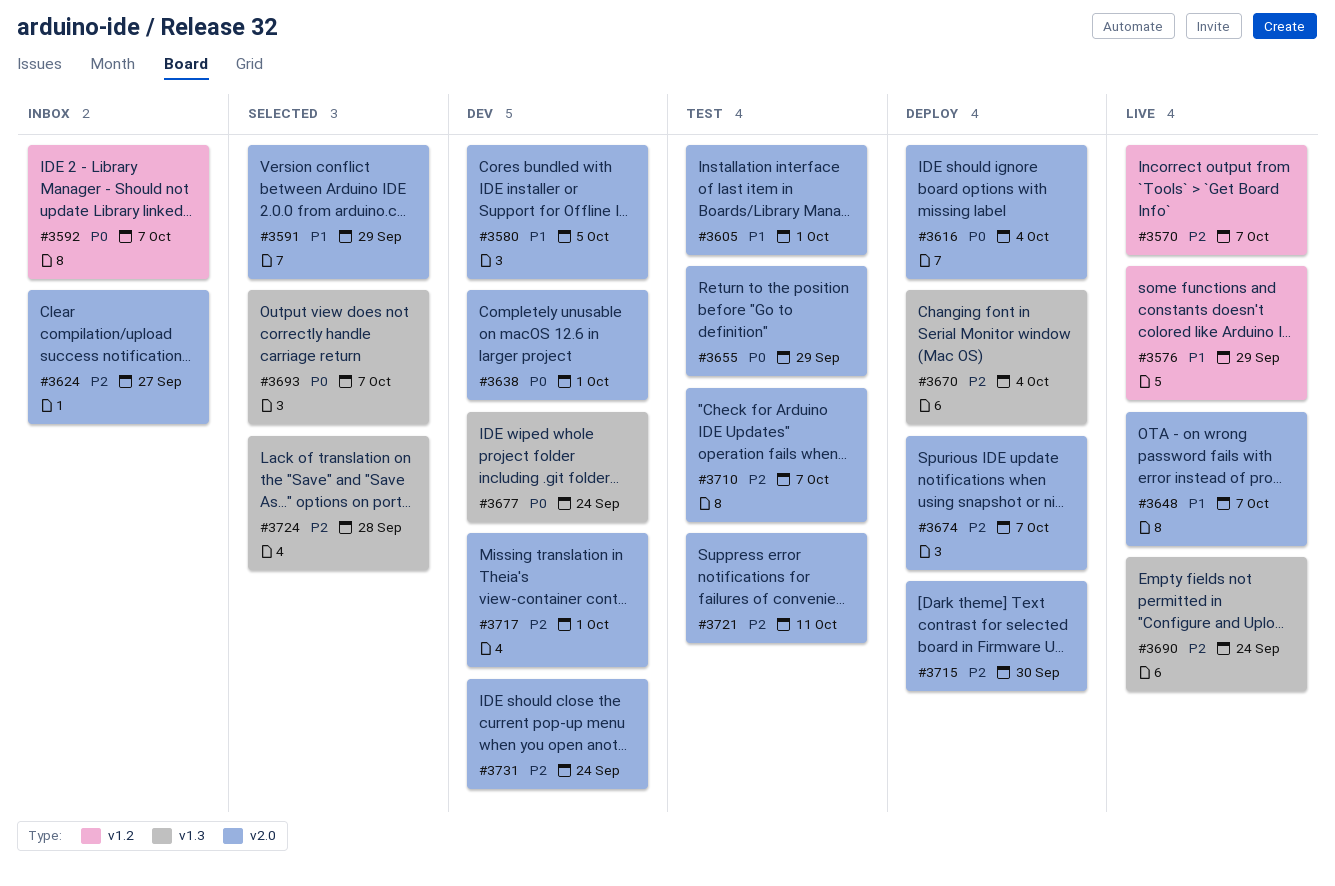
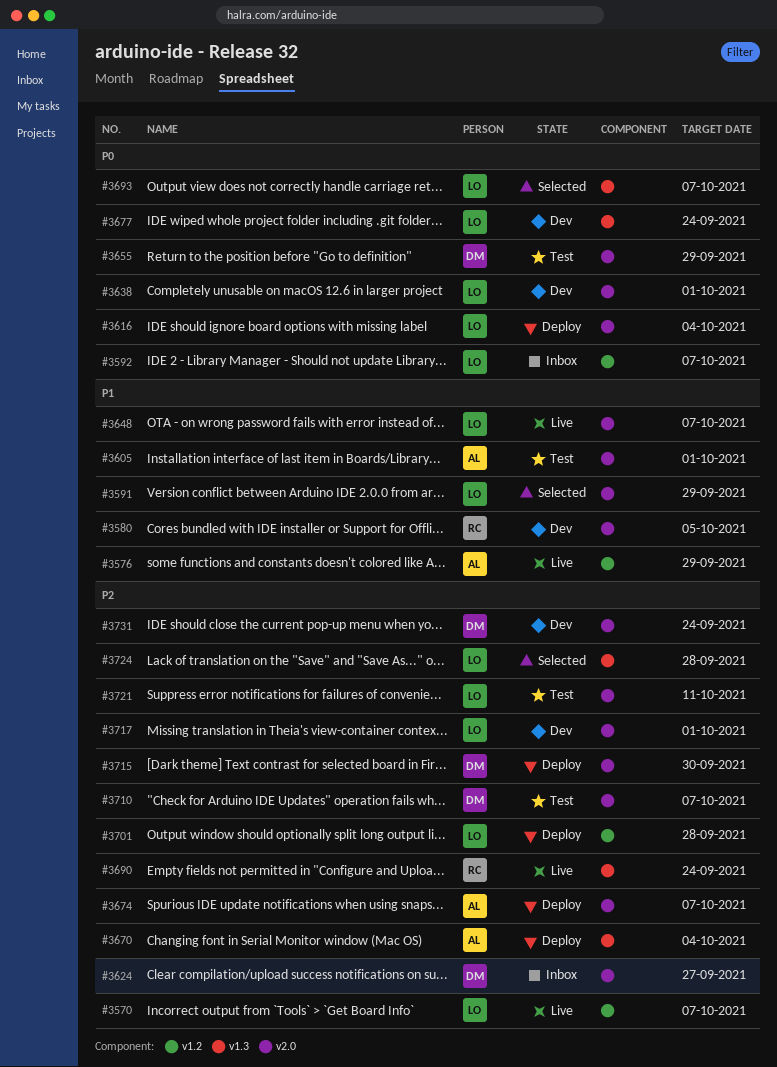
#3701: none -> present

